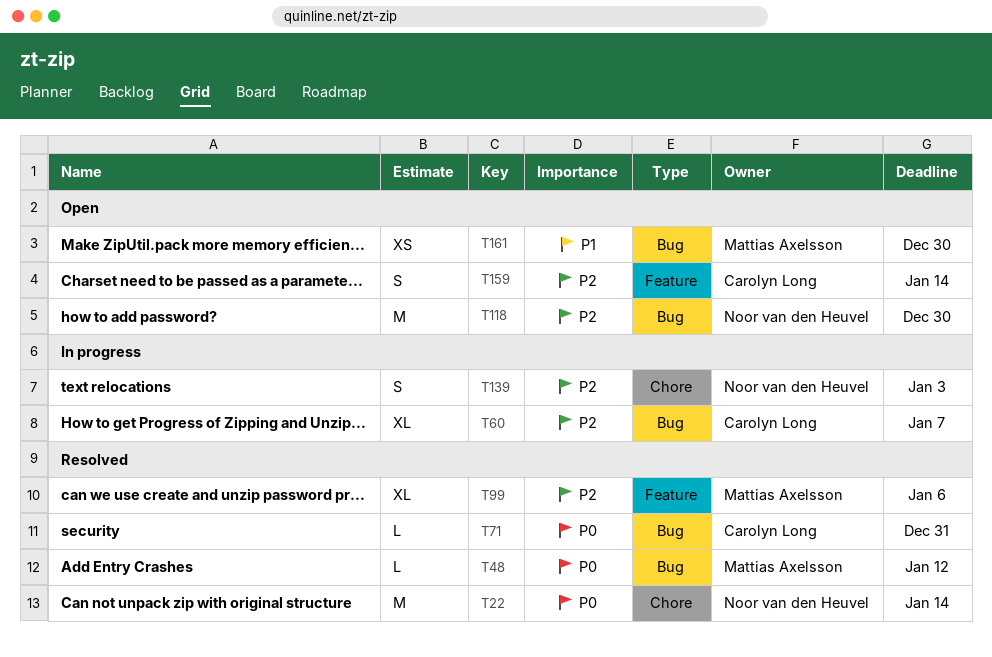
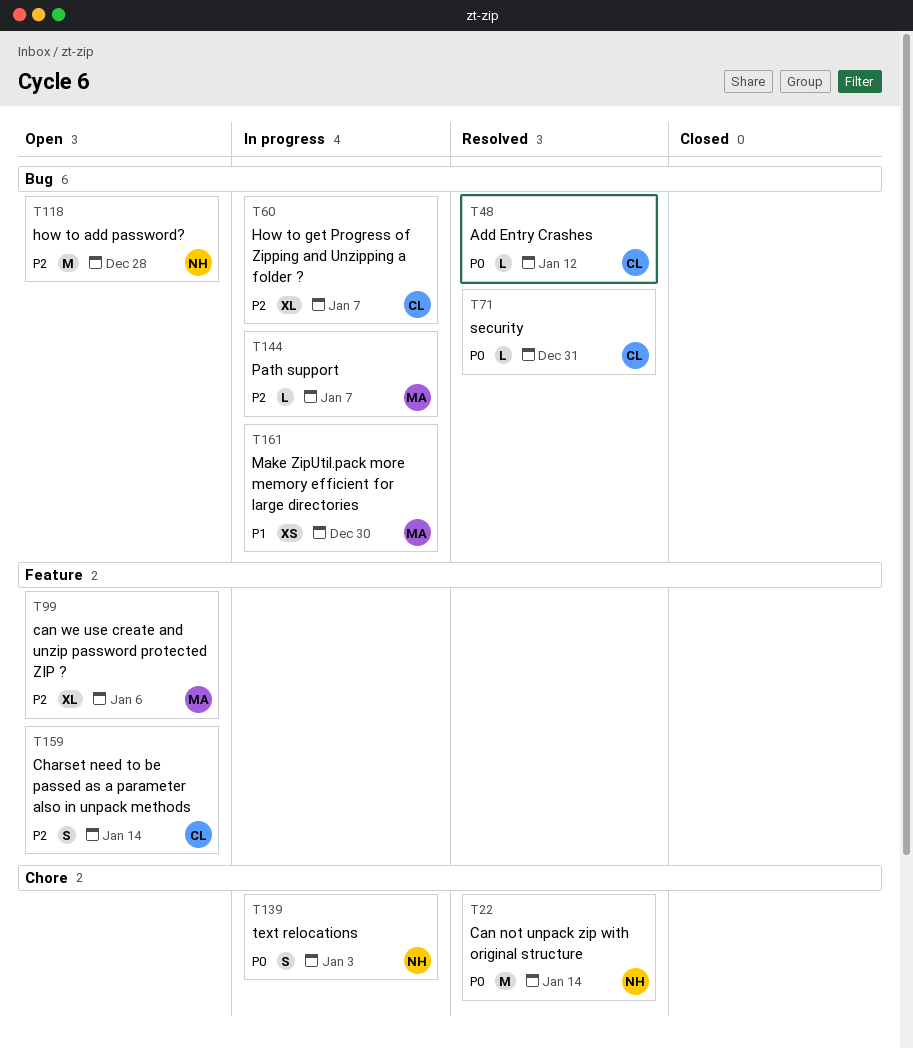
T48, owner: Mattias Axelsson -> Carolyn Long
T99, status: Resolved -> Open
T118, due: Dec 30 -> Dec 28
T139, priority: P2 -> P0
T144: none -> present
T161, status: Open -> In progress

